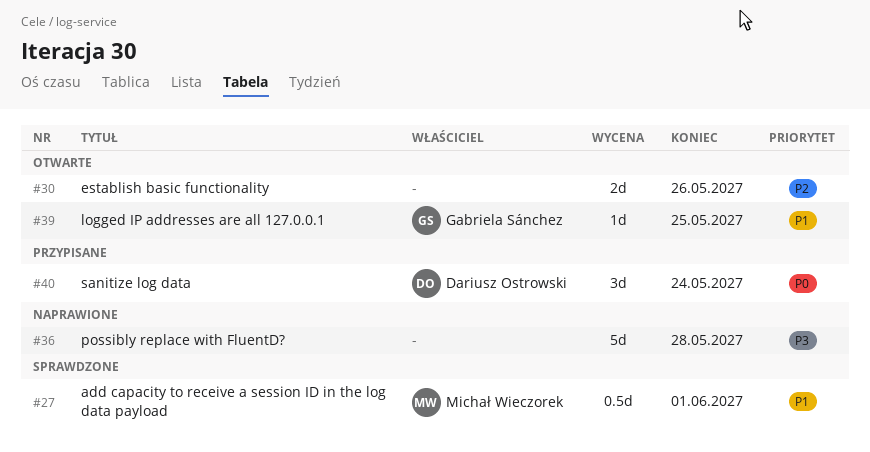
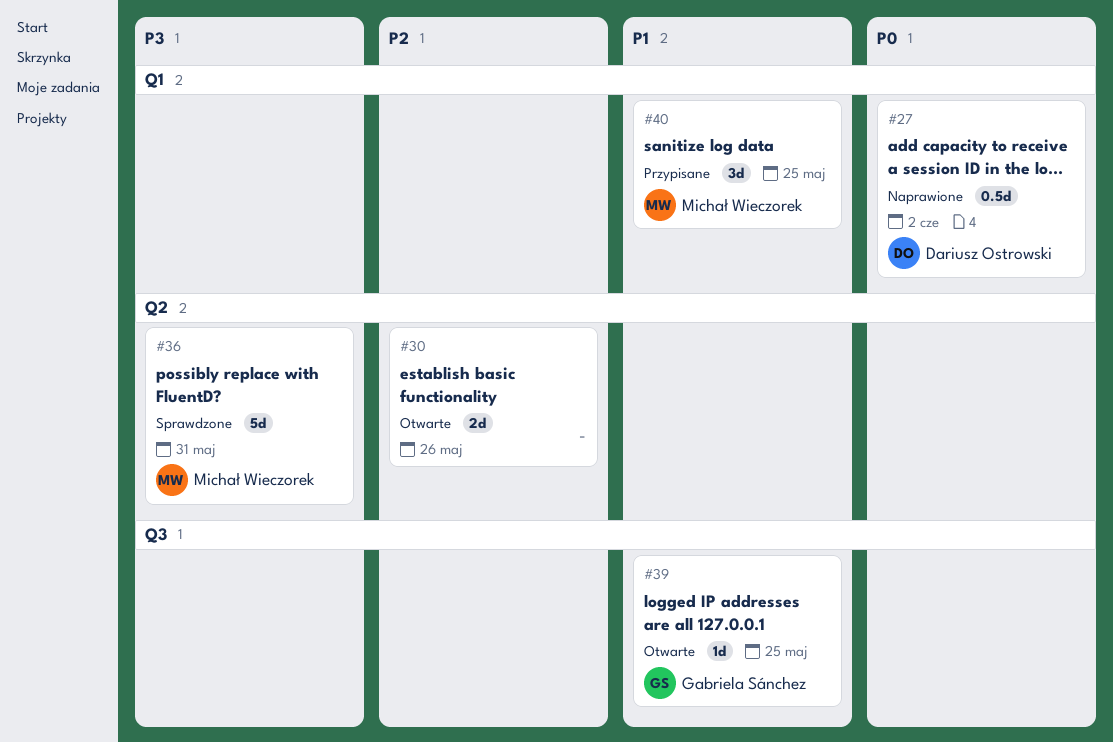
#27, status: Sprawdzone -> Naprawione
#27, owner: Michał Wieczorek -> Dariusz Ostrowski
#27, priority: P1 -> P0
#27, due: Jun 1 -> Jun 2
#36, status: Naprawione -> Sprawdzone
#36, owner: none -> Michał Wieczorek
#36, due: May 28 -> May 31
#40, owner: Dariusz Ostrowski -> Michał Wieczorek
#40, priority: P0 -> P1
#40, due: May 24 -> May 25

